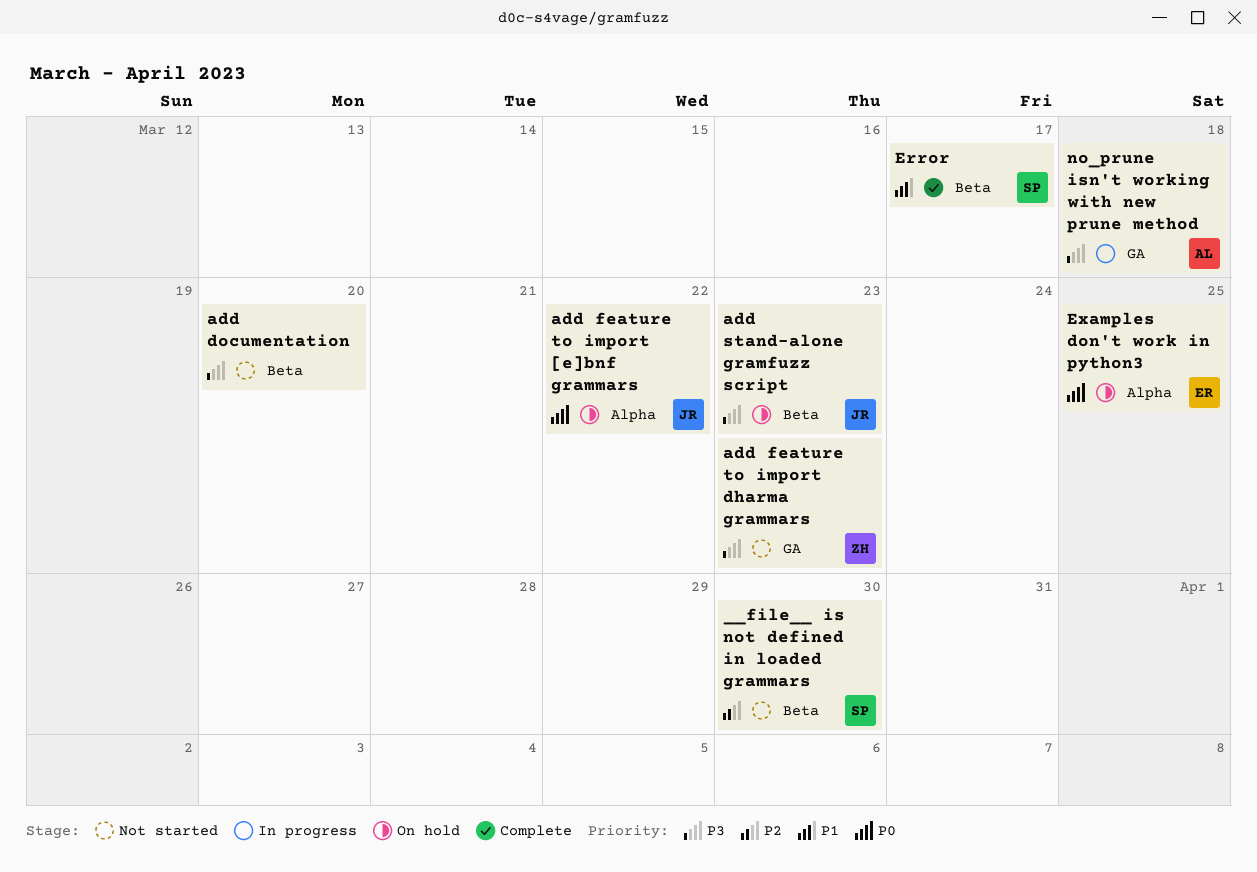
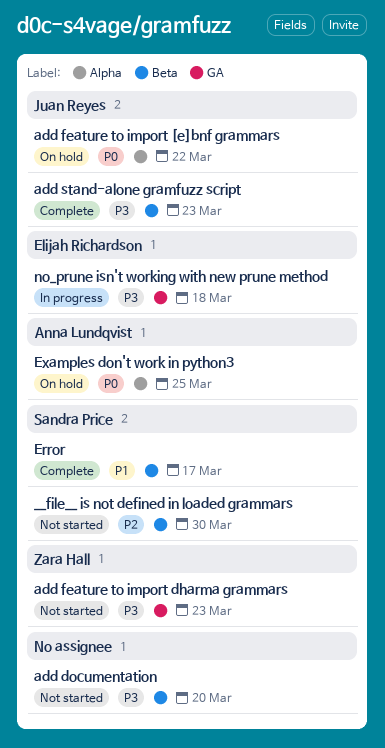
add stand-alone gramfuzz script, status: On hold -> Complete
Examples don't work in python3, owner: Elijah Richardson -> Anna Lundqvist
no_prune isn't working with new prune method, owner: Anna Lundqvist -> Elijah Richardson

